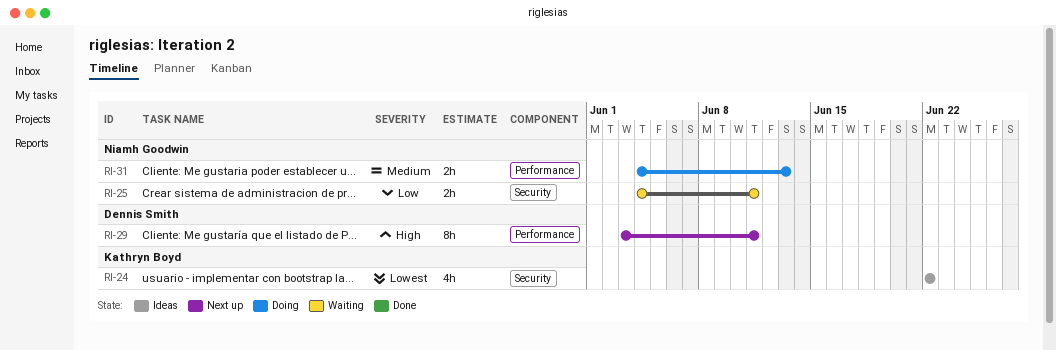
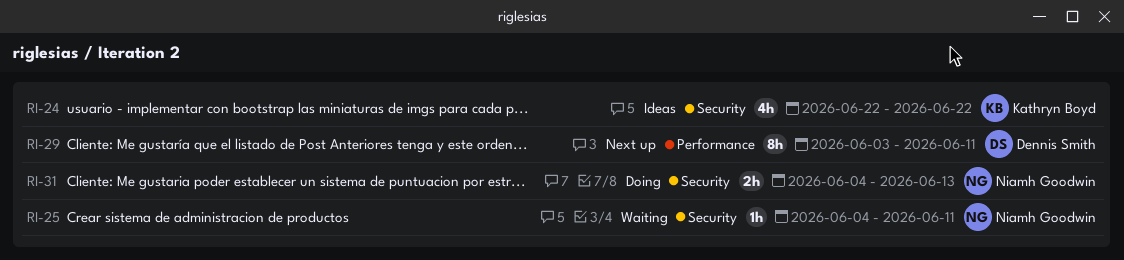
RI-25, estimate: 2h -> 1h
RI-31, label: Performance -> Security

